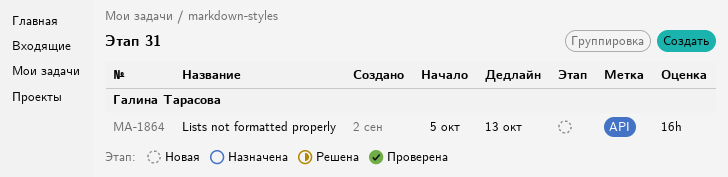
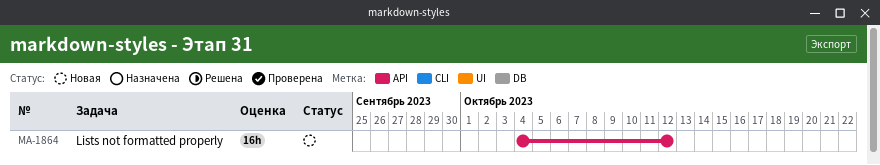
MA-1864, start: Oct 5 -> Oct 4
MA-1864, due: Oct 13 -> Oct 12

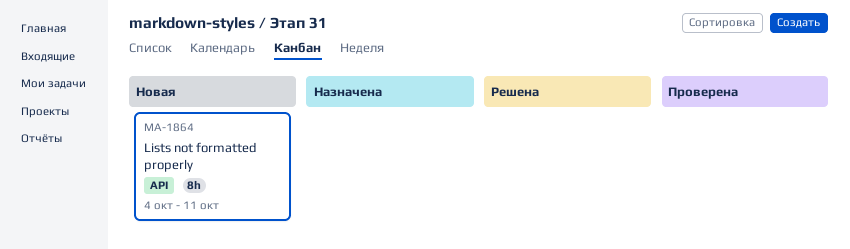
MA-1864, estimate: 16h -> 8h
MA-1864, due: Oct 12 -> Oct 11

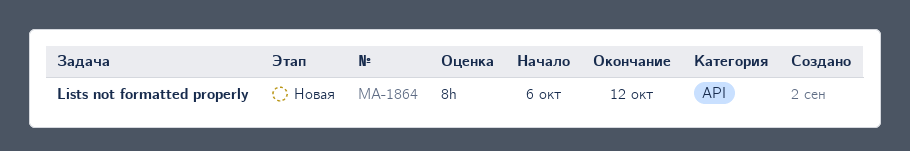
MA-1864, start: Oct 4 -> Oct 6
MA-1864, due: Oct 11 -> Oct 12

